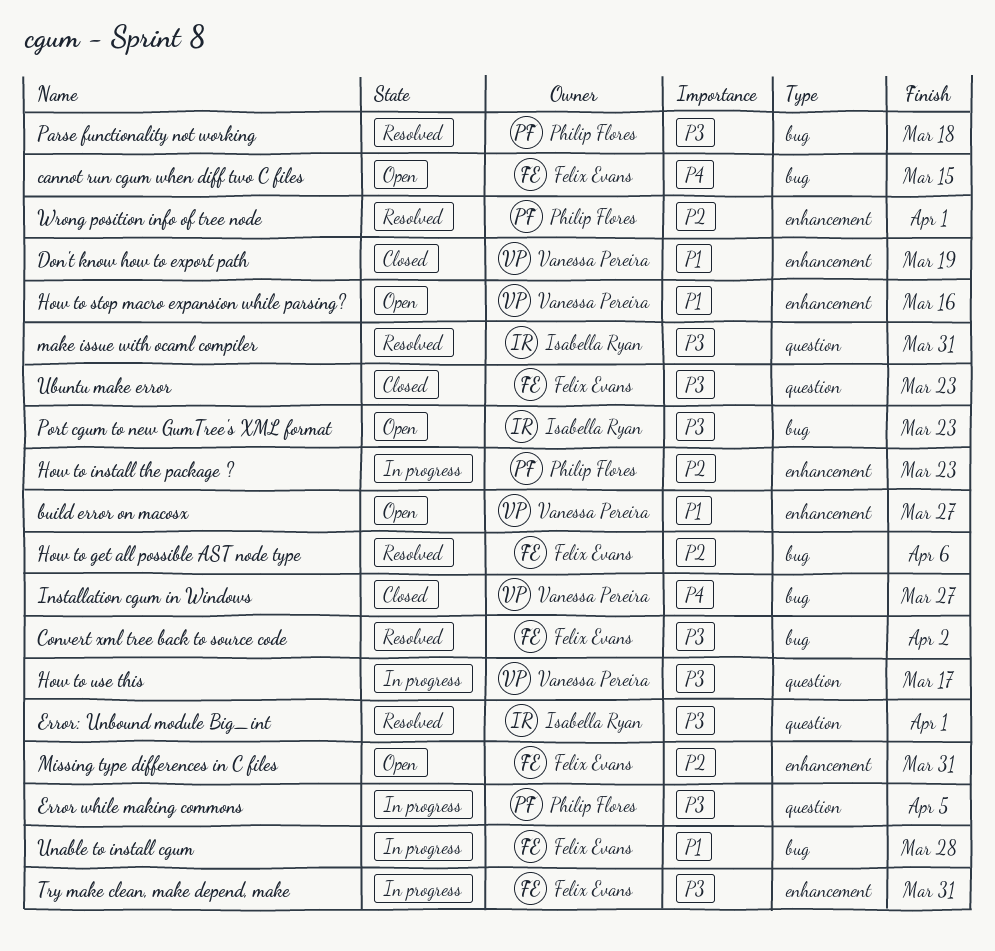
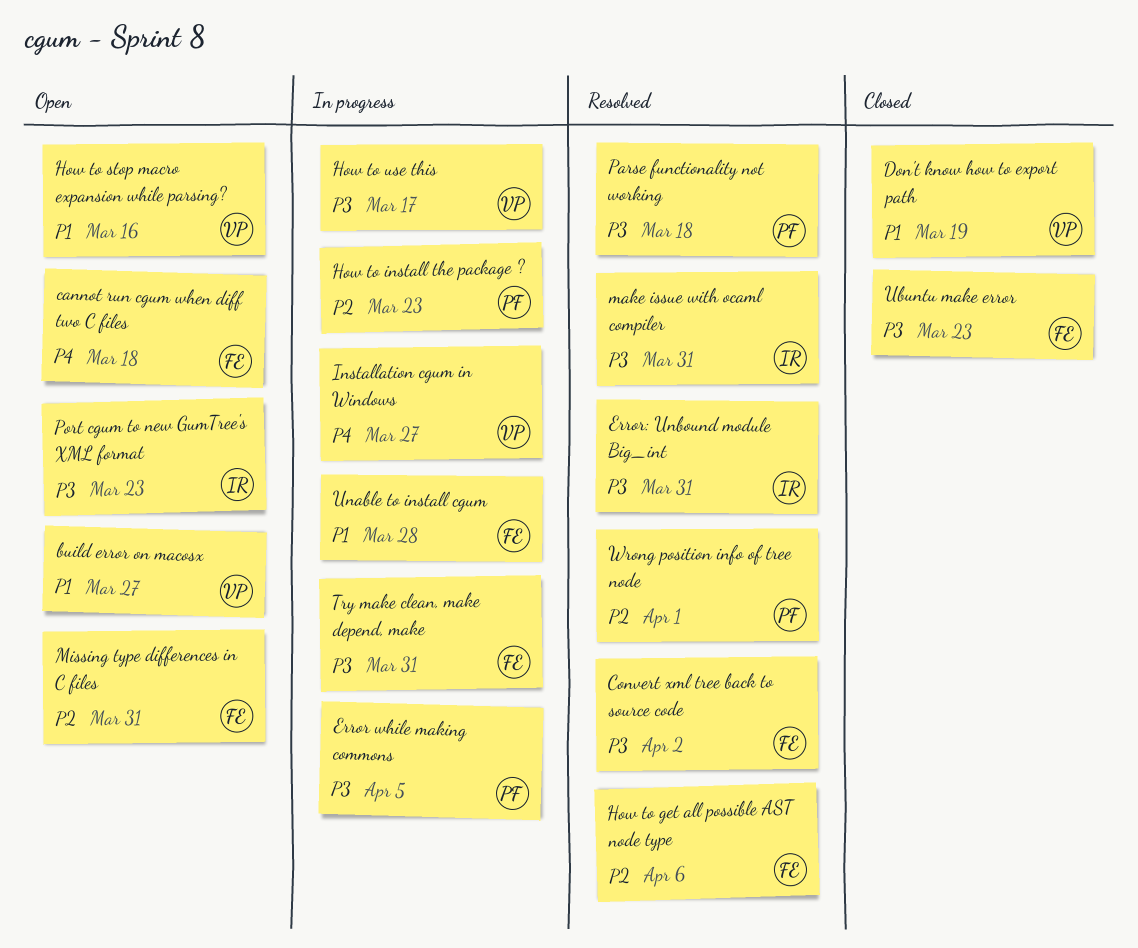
cannot run cgum when diff two C files, due: Mar 15 -> Mar 18
Error: Unbound module Big_int, due: Apr 1 -> Mar 31
Installation cgum in Windows, status: Closed -> In progress

